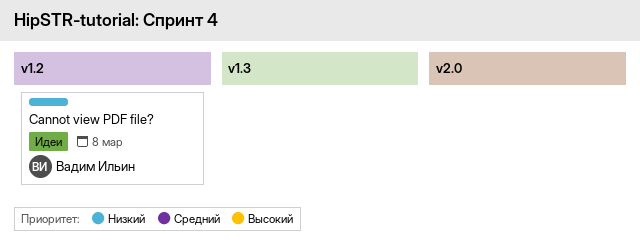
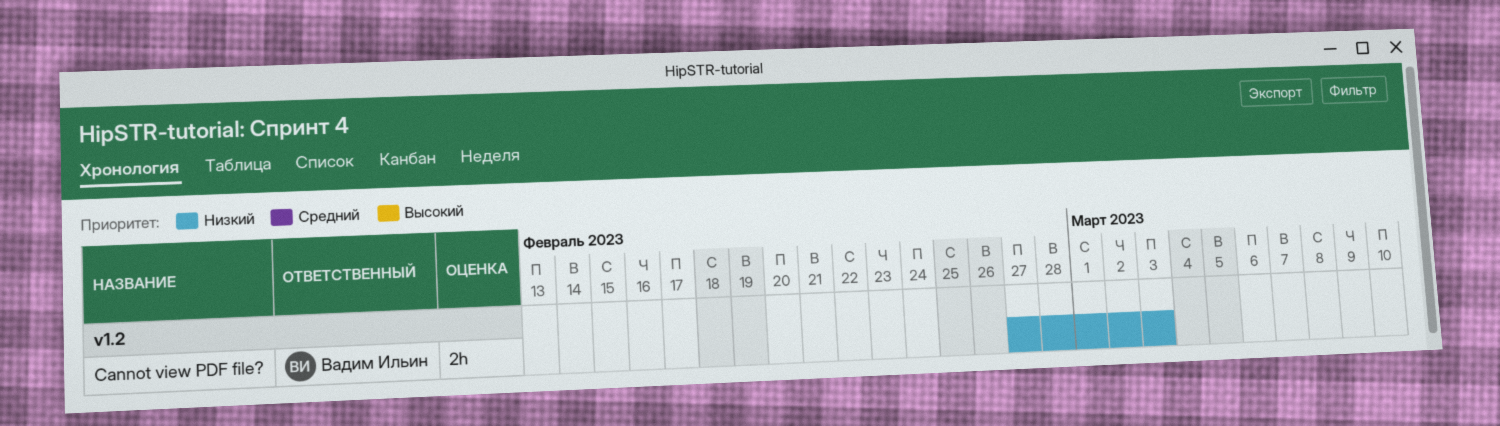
Cannot view PDF file?, due: Mar 8 -> Mar 3

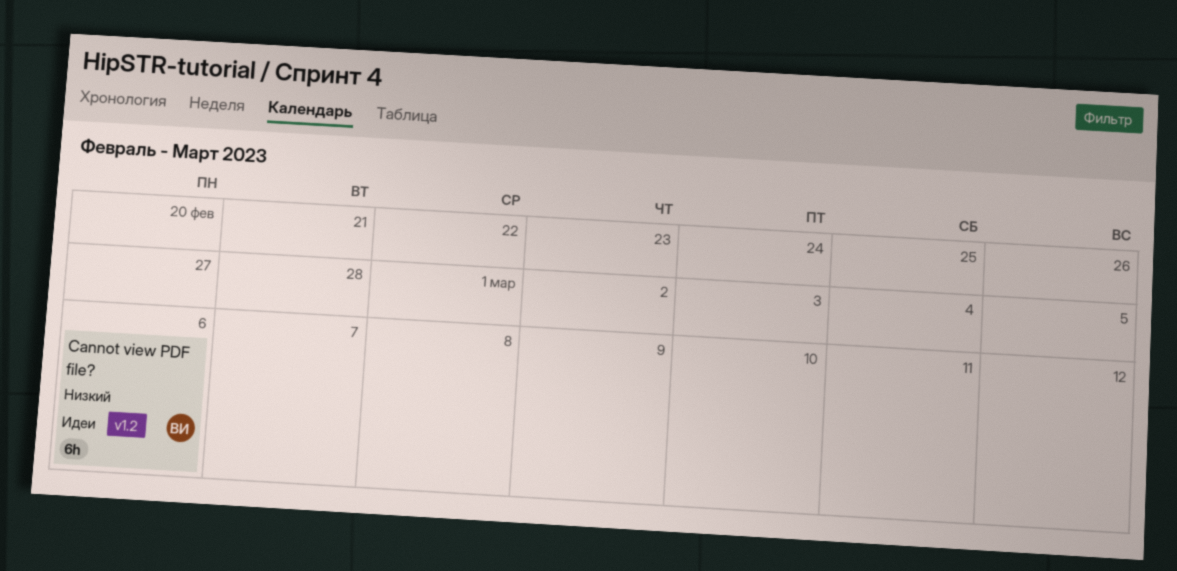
Cannot view PDF file?, estimate: 2h -> 6h
Cannot view PDF file?, due: Mar 3 -> Mar 6

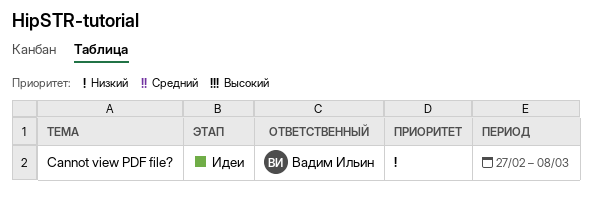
Cannot view PDF file?, due: Mar 6 -> Mar 8

